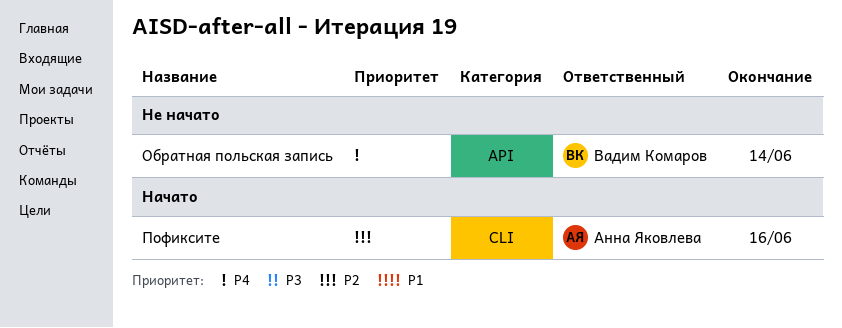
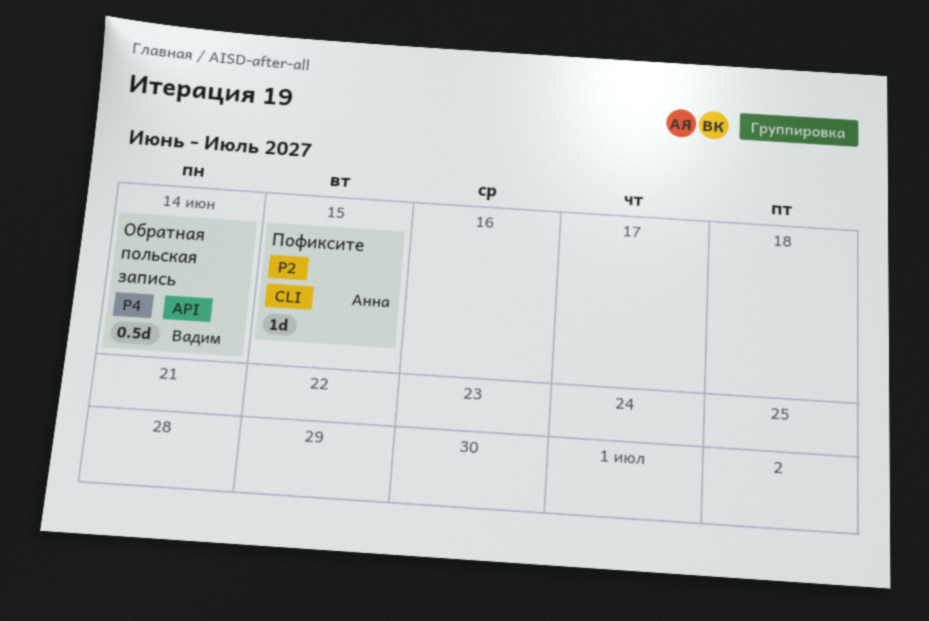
Пофиксите, due: Jun 16 -> Jun 15

